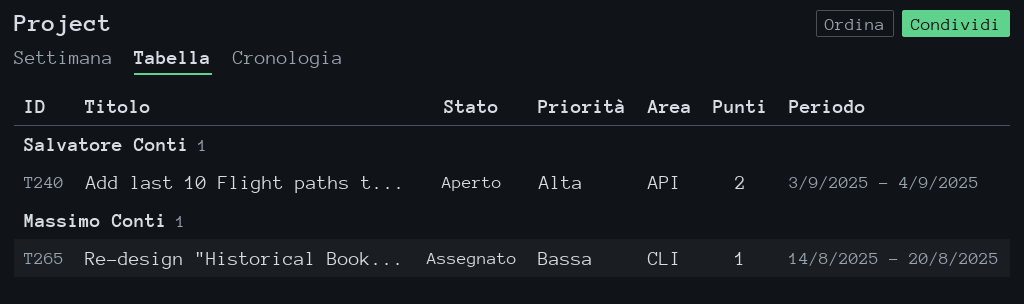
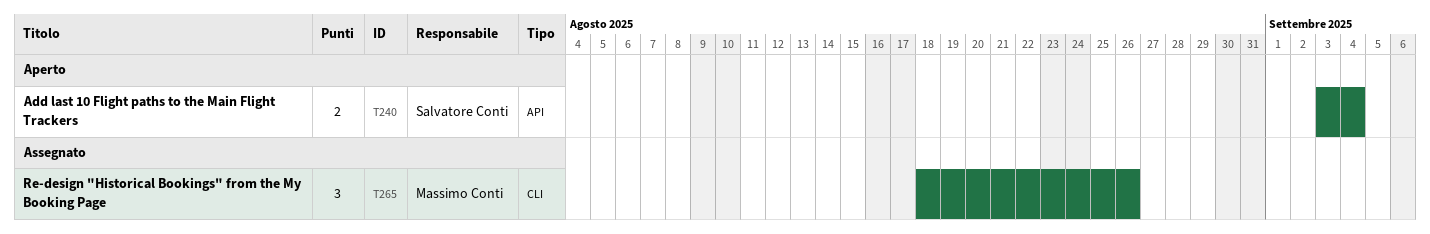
T265, estimate: 1 -> 3
T265, start: Aug 14 -> Aug 18
T265, due: Aug 20 -> Aug 26

